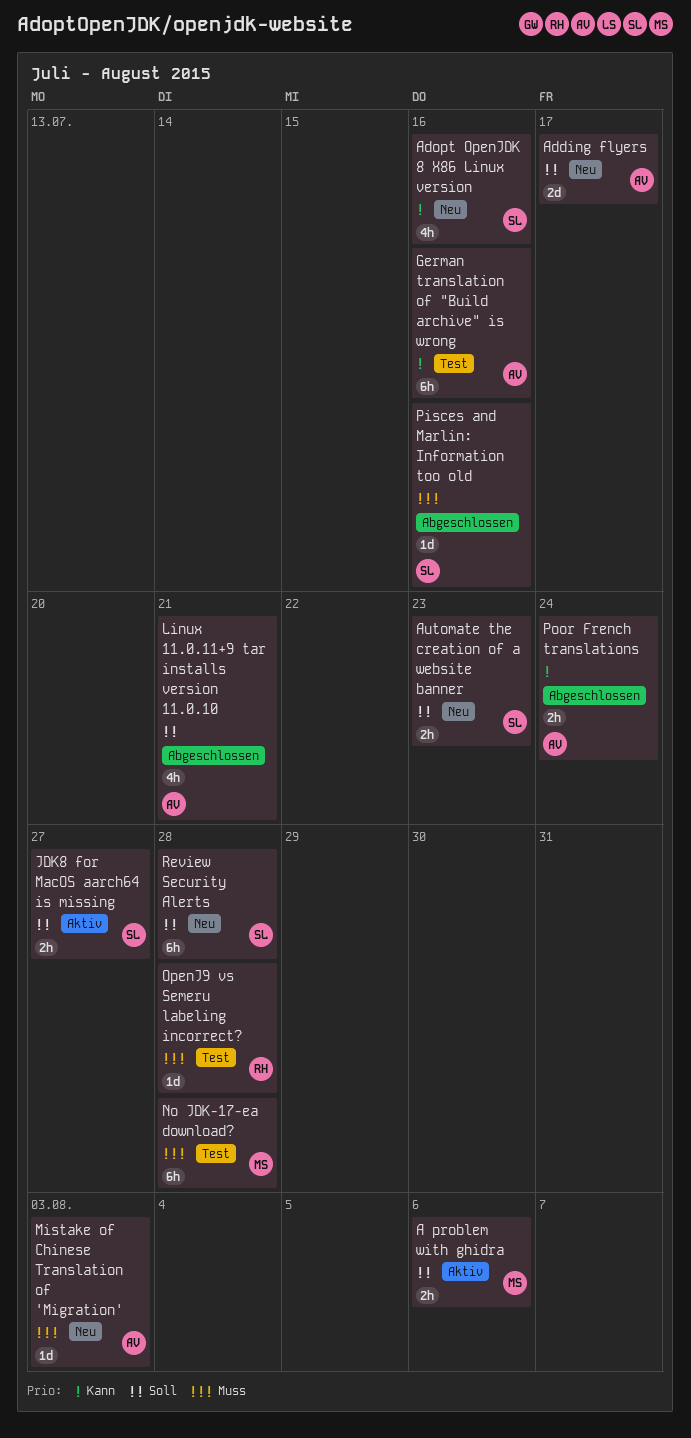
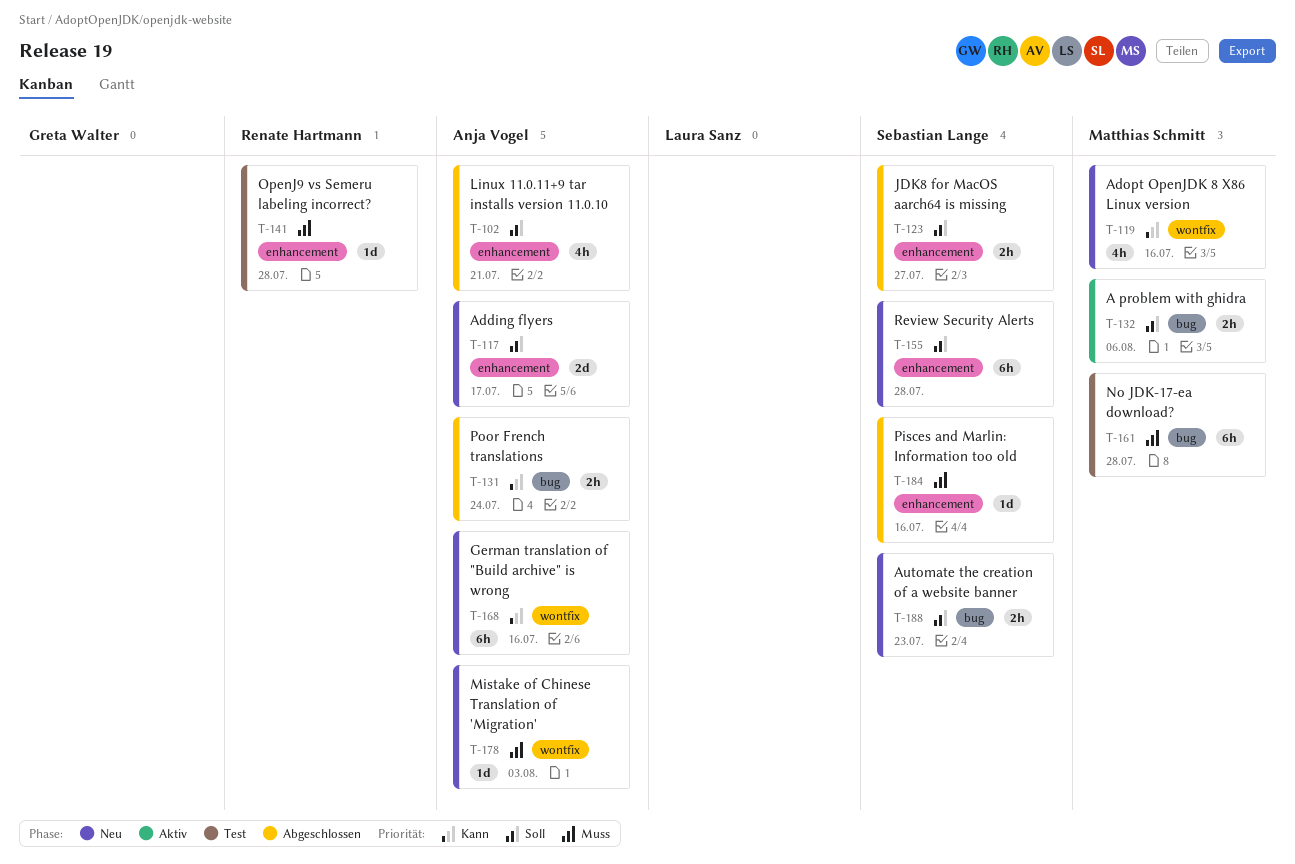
Adopt OpenJDK 8 X86 Linux version, owner: Sebastian Lange -> Matthias Schmitt
German translation of "Build archive" is wrong, status: Test -> Neu
JDK8 for MacOS aarch64 is missing, status: Aktiv -> Abgeschlossen

